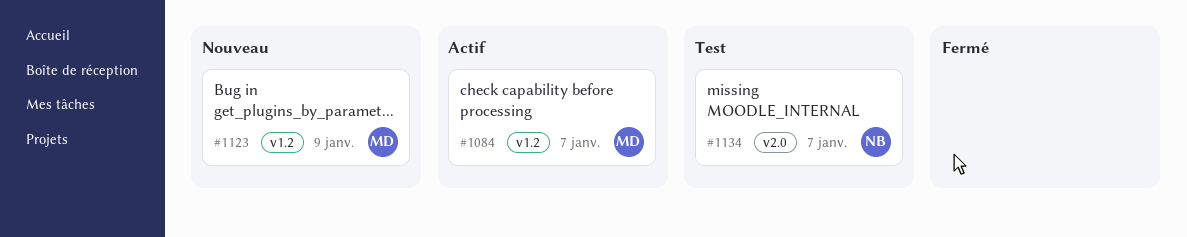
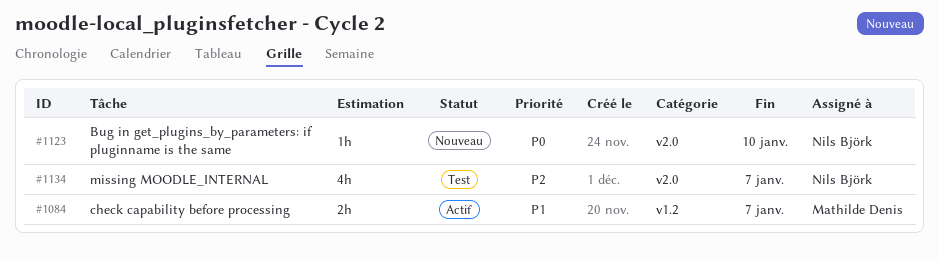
#1123, owner: Mathilde Denis -> Nils Björk
#1123, label: v1.2 -> v2.0
#1123, due: Jan 9 -> Jan 10

